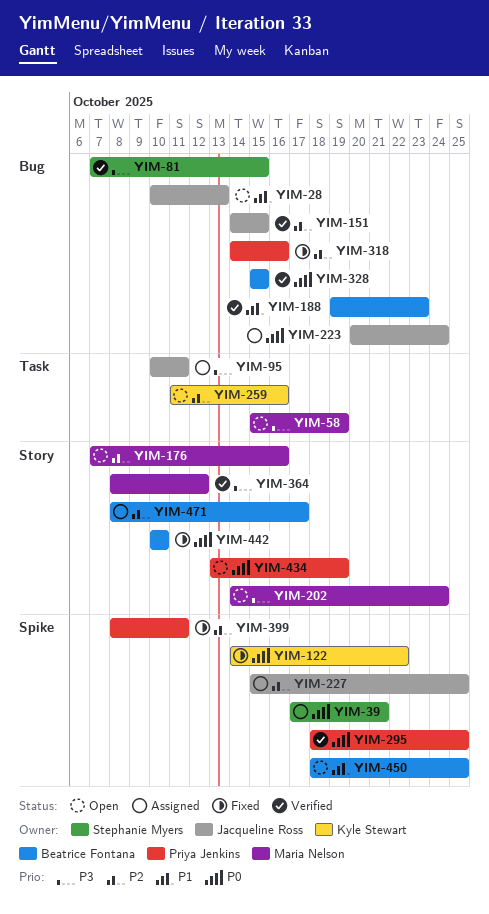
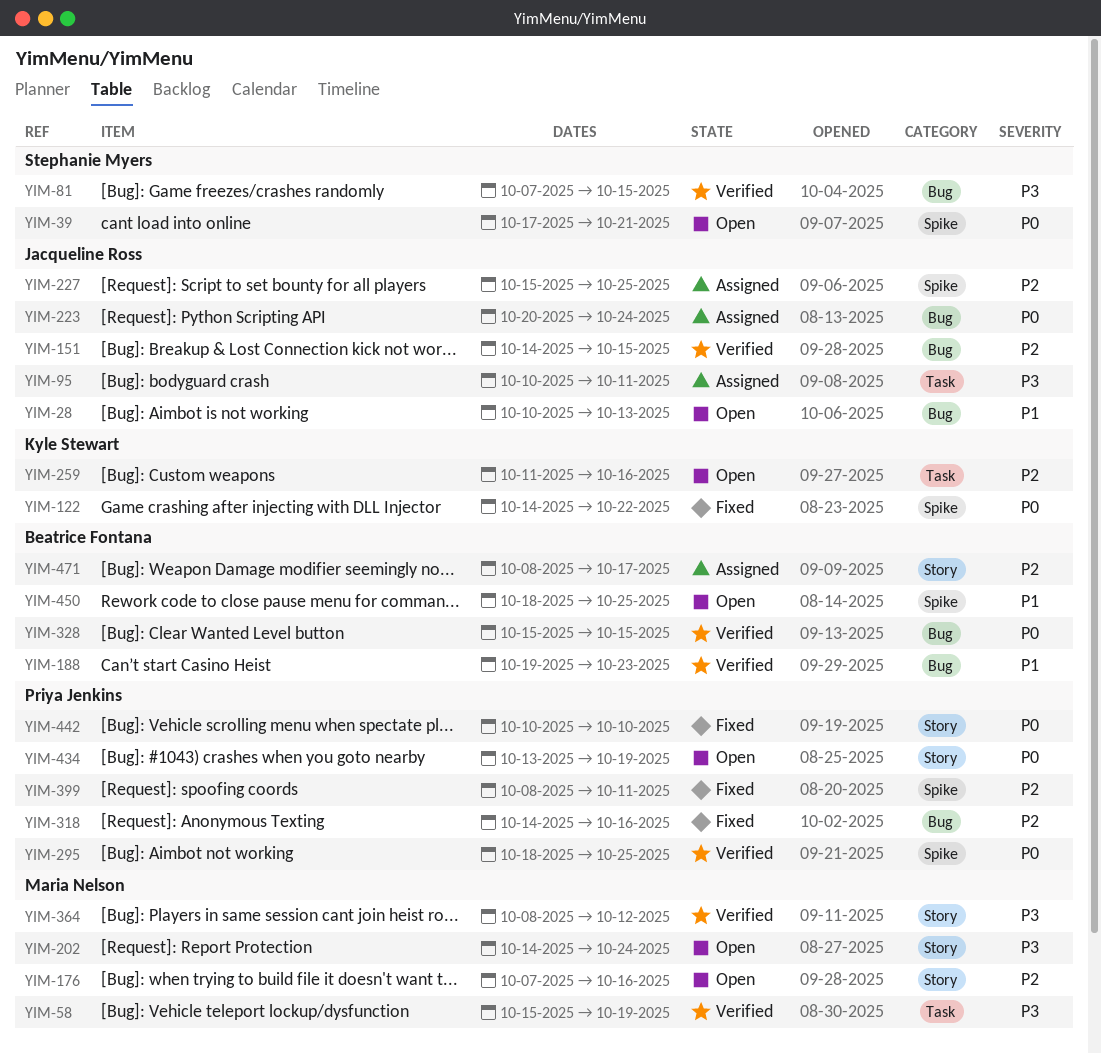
YIM-39, status: Assigned -> Open
YIM-58, status: Open -> Verified
YIM-442, owner: Beatrice Fontana -> Priya Jenkins

